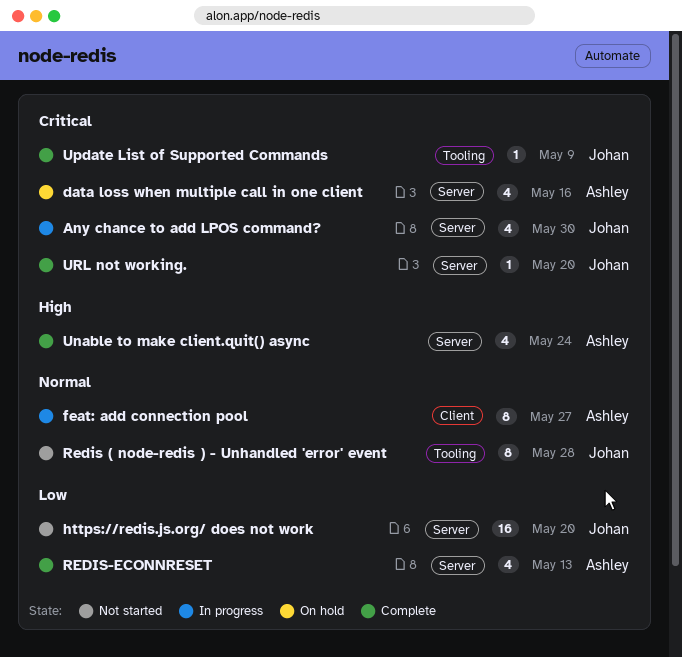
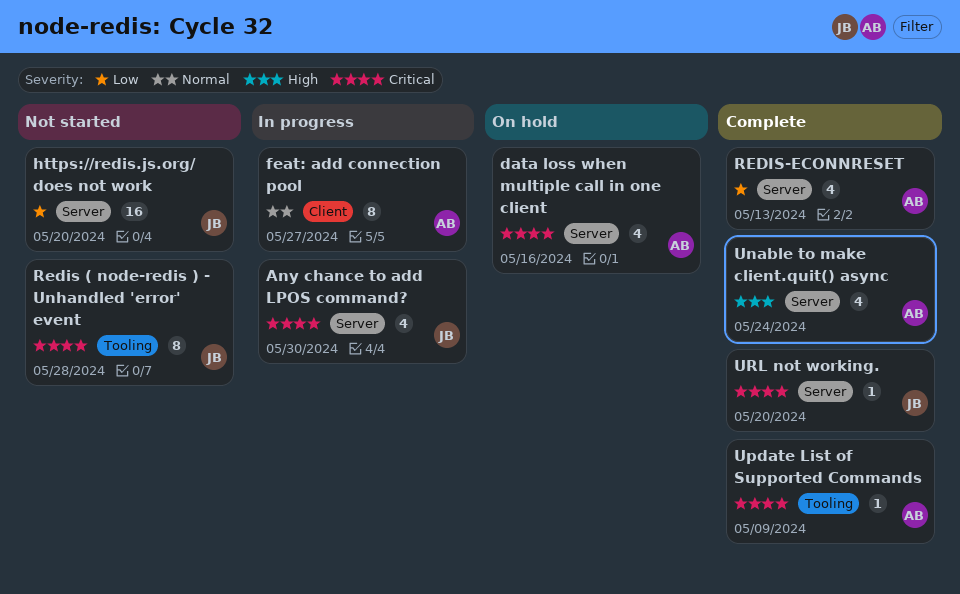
Redis ( node-redis ) - Unhandled 'error' event, priority: Normal -> Critical
Update List of Supported Commands, owner: Johan -> Ashley

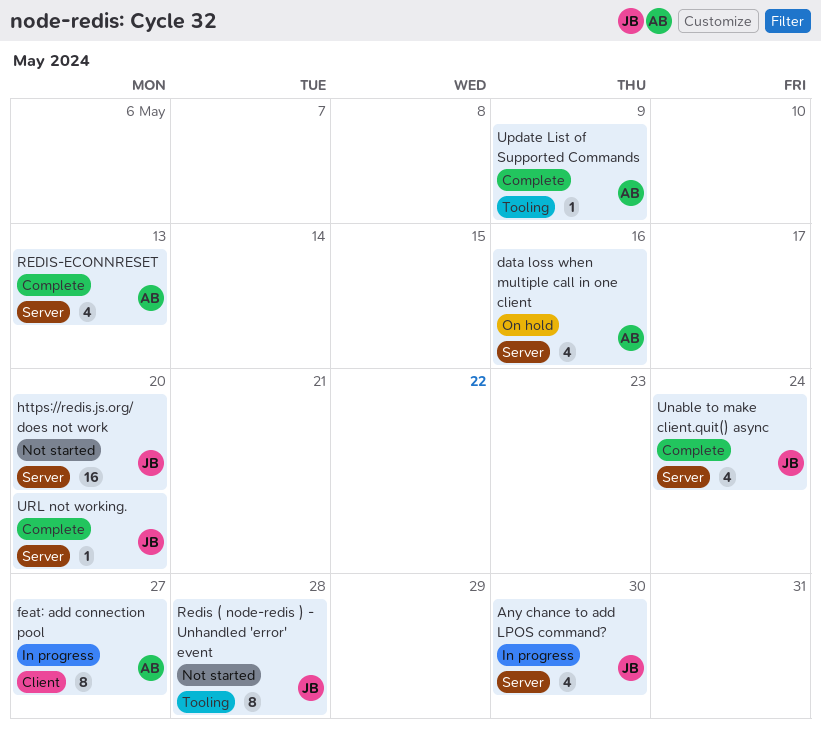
Unable to make client.quit() async, owner: AB -> JB

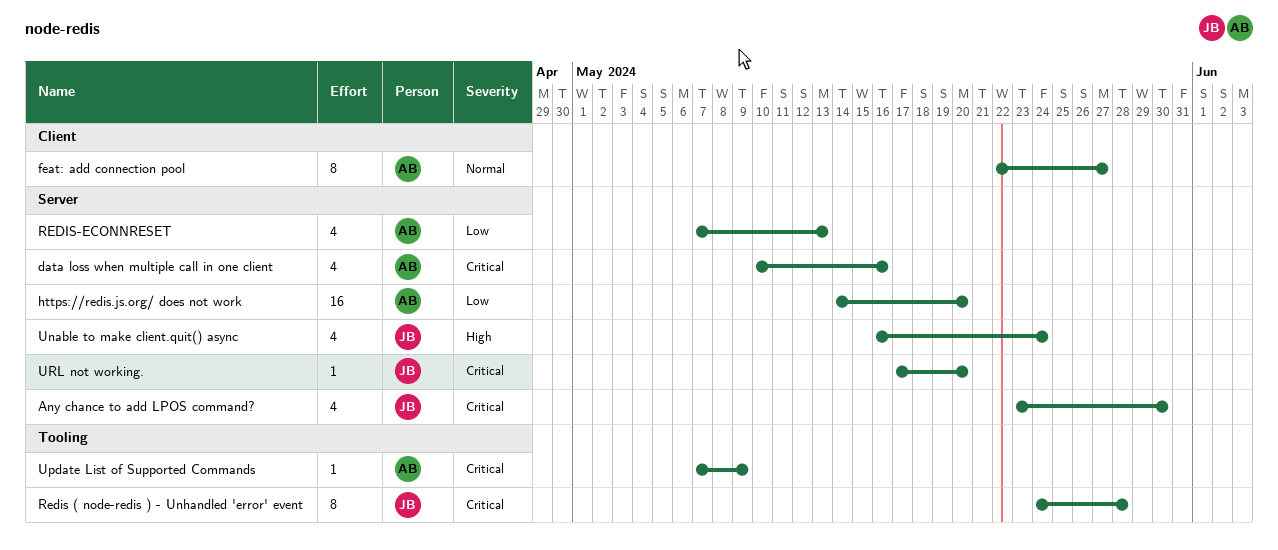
https://redis.js.org/ does not work, owner: JB -> AB

